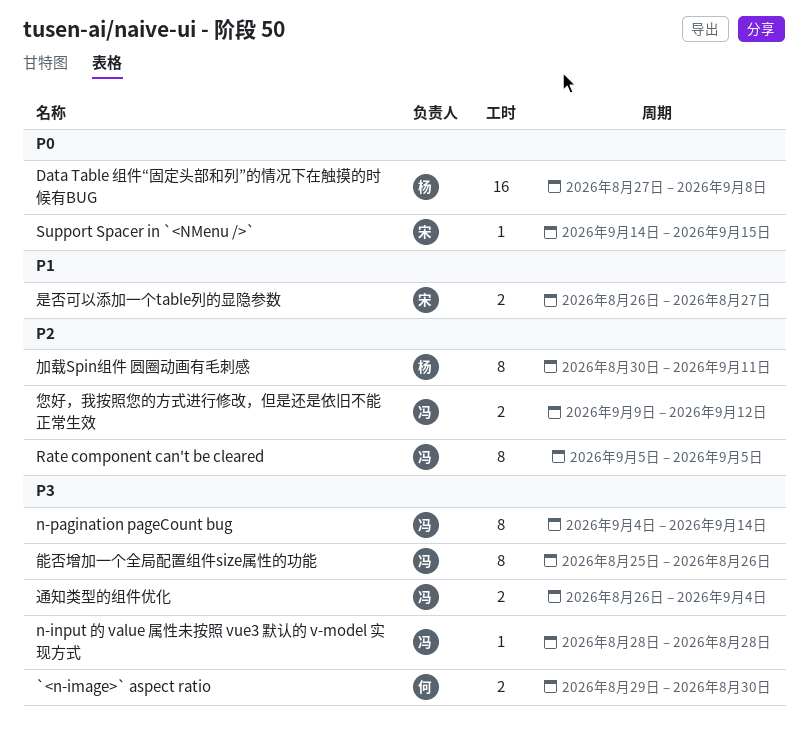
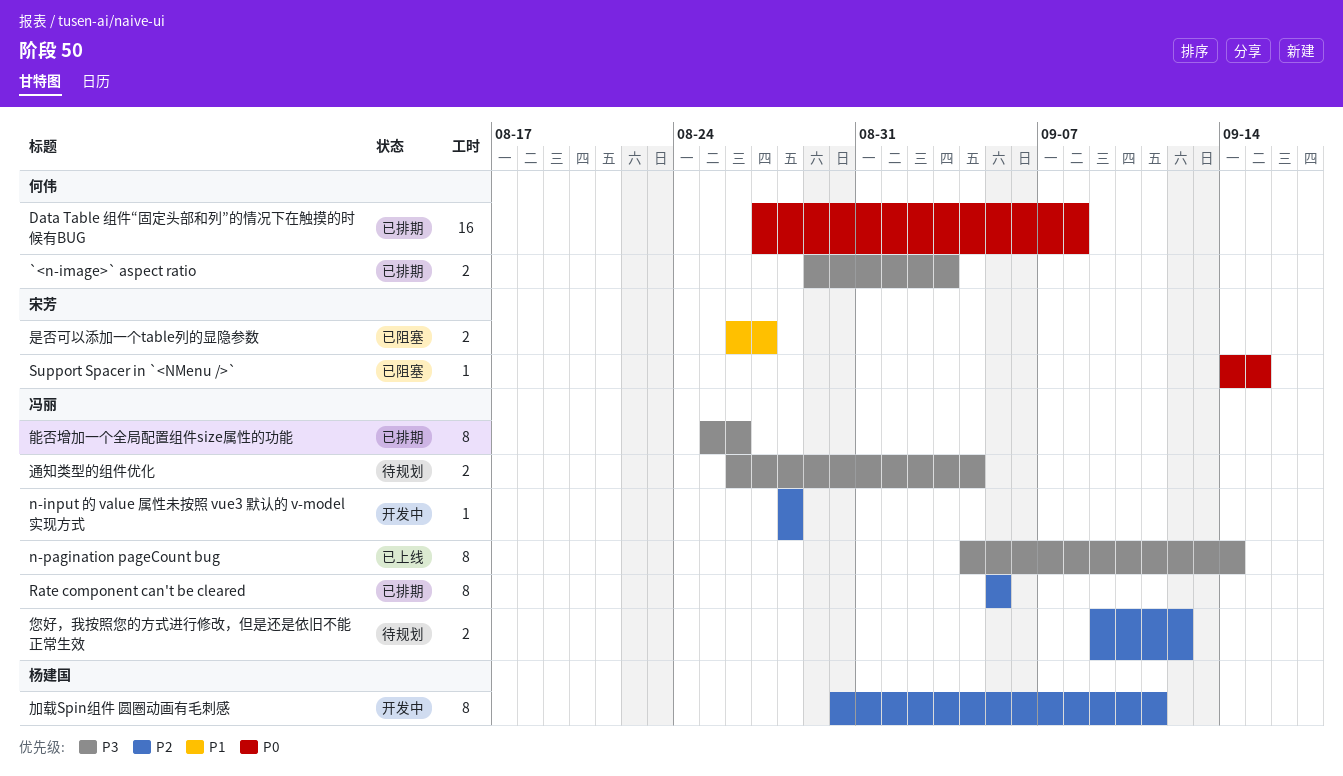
`<n-image>` aspect ratio, due: Aug 30 -> Sep 3
Data Table 组件“固定头部和列”的情况下在触摸的时候有BUG, owner: 杨建国 -> 何伟
n-input 的 value 属性未按照 vue3 默认的 v-model 实现方式, priority: P3 -> P2

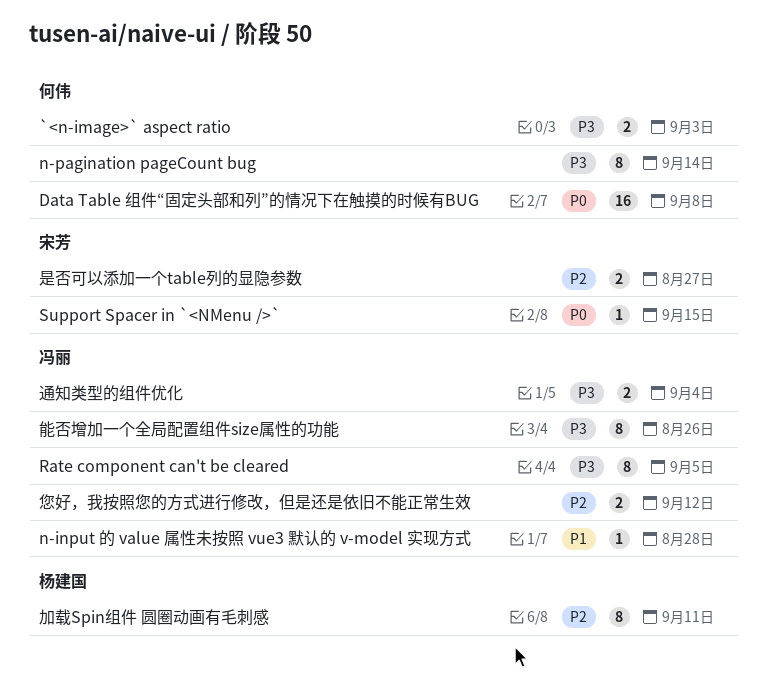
n-input 的 value 属性未按照 vue3 默认的 v-model 实现方式, priority: P2 -> P1
n-pagination pageCount bug, owner: 冯丽 -> 何伟
Rate component can't be cleared, priority: P2 -> P3
是否可以添加一个table列的显隐参数, priority: P1 -> P2

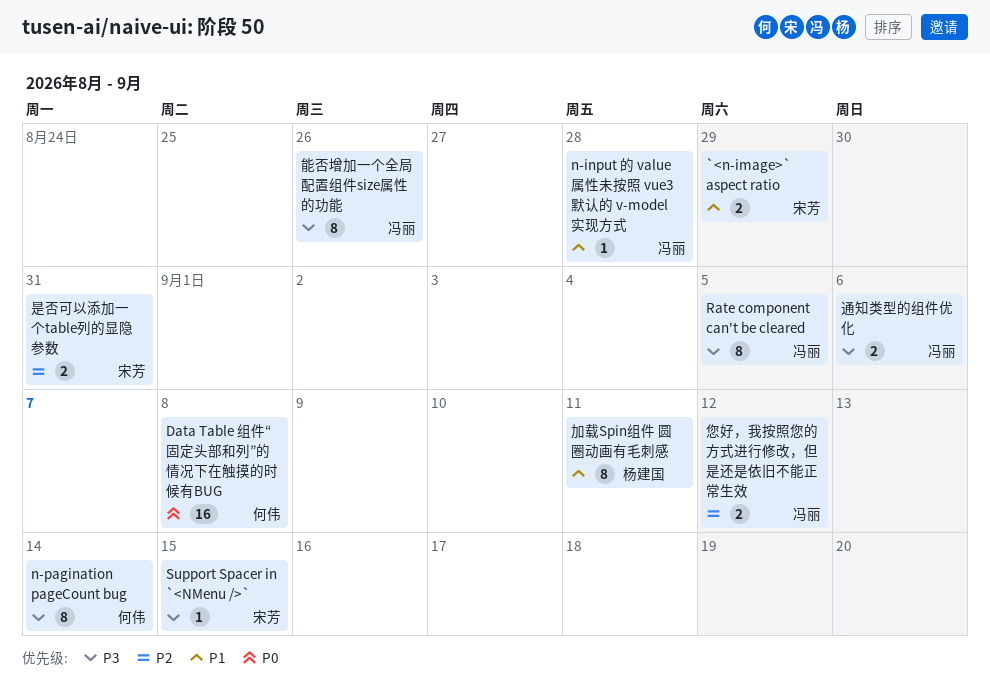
`<n-image>` aspect ratio, owner: 何伟 -> 宋芳
`<n-image>` aspect ratio, priority: P3 -> P1
`<n-image>` aspect ratio, due: Sep 3 -> Aug 29
Support Spacer in `<NMenu />`, priority: P0 -> P3
加载Spin组件 圆圈动画有毛刺感, priority: P2 -> P1
是否可以添加一个table列的显隐参数, due: Aug 27 -> Aug 31
通知类型的组件优化, due: Sep 4 -> Sep 6

